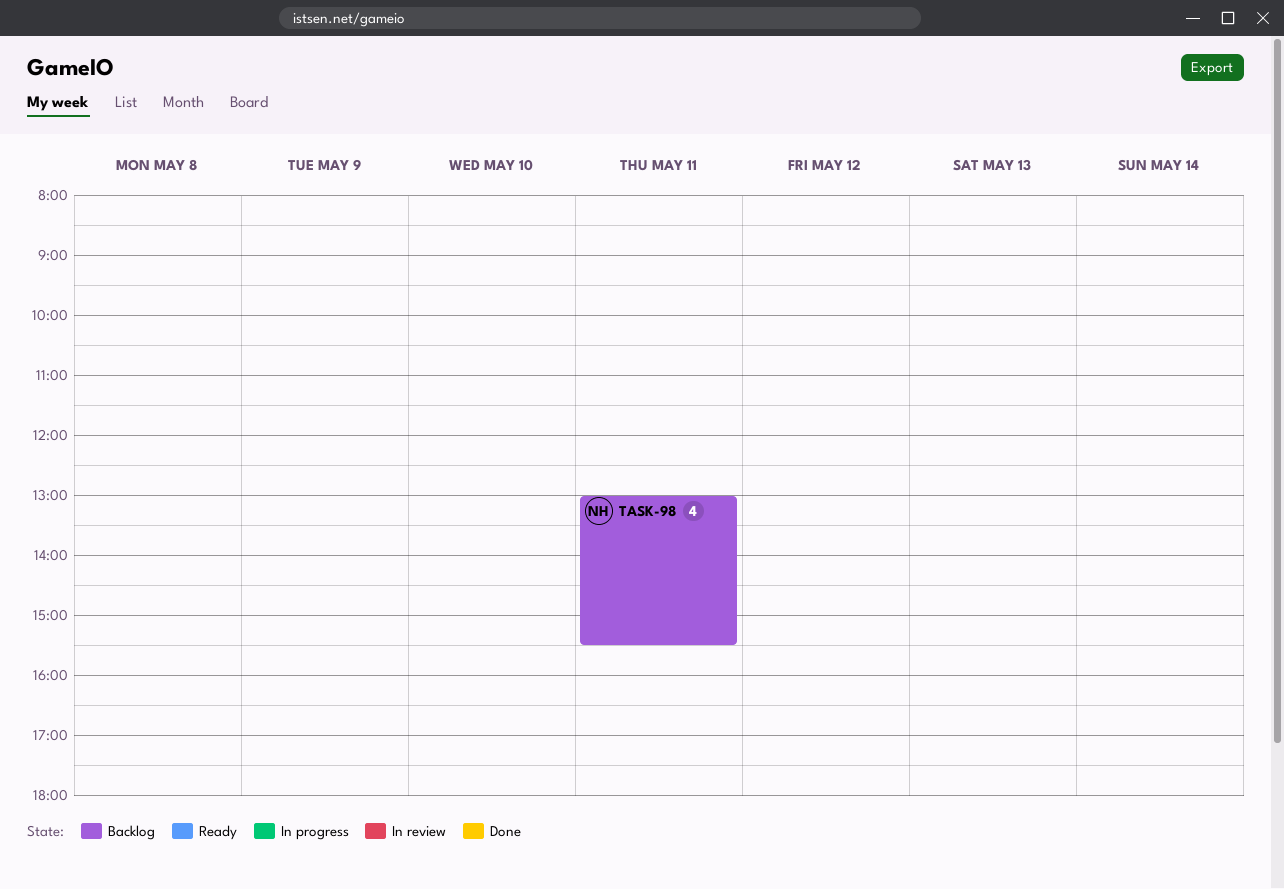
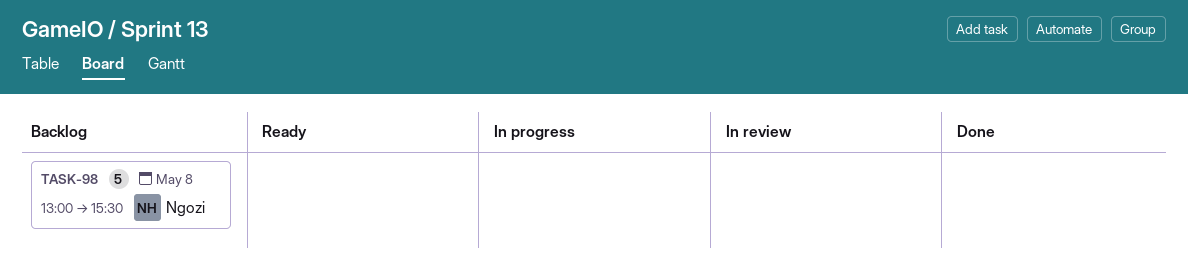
TASK-98, estimate: 4 -> 5
TASK-98, day: May 11 -> May 8

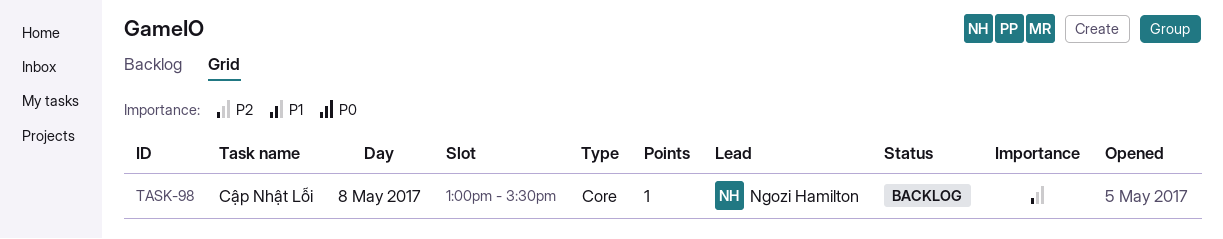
TASK-98, estimate: 5 -> 1

